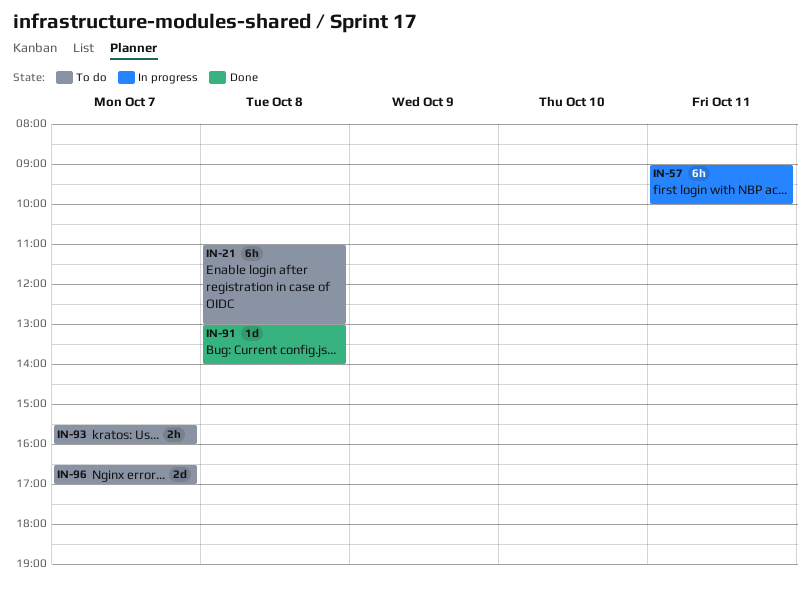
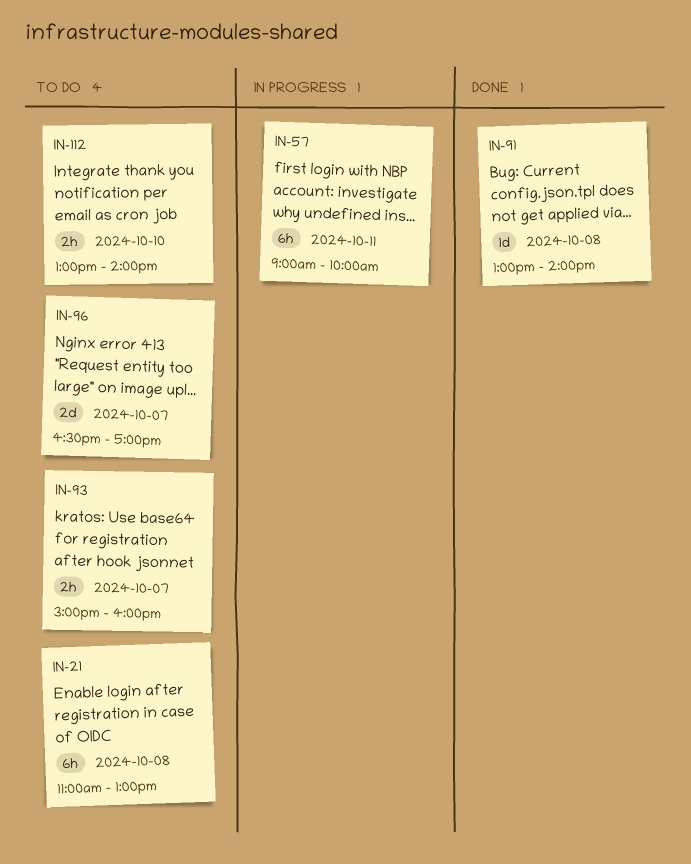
IN-93, begins: 15:30 -> 15:00
IN-112: none -> present

